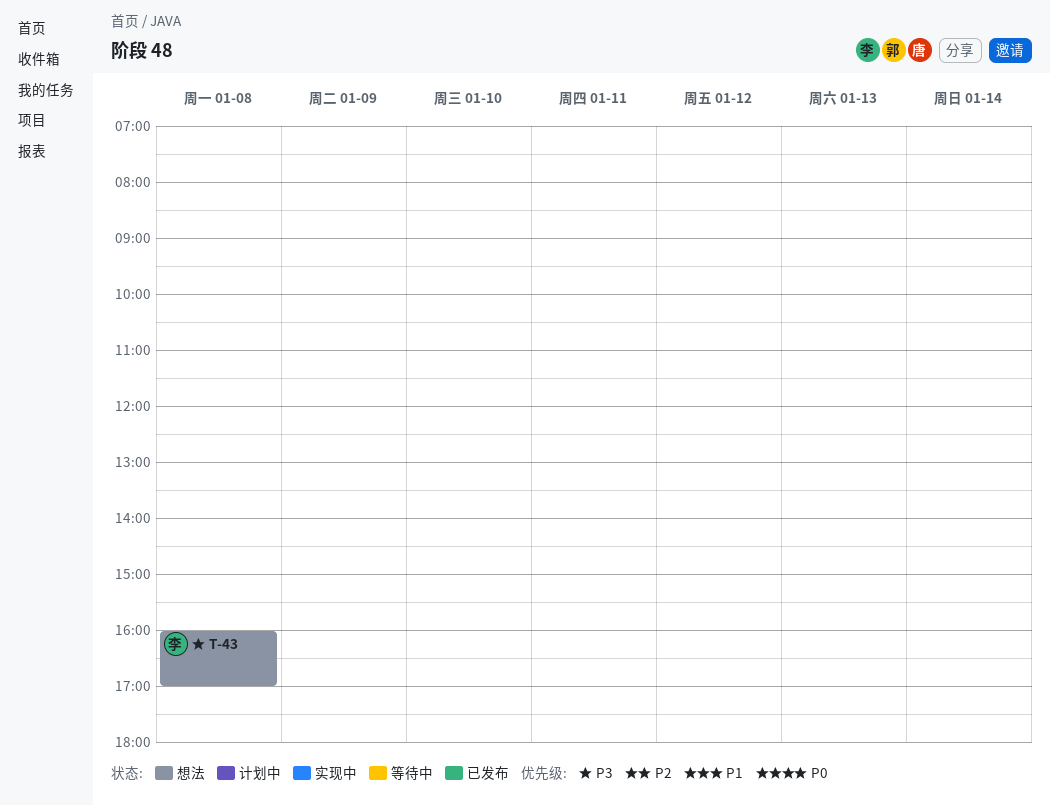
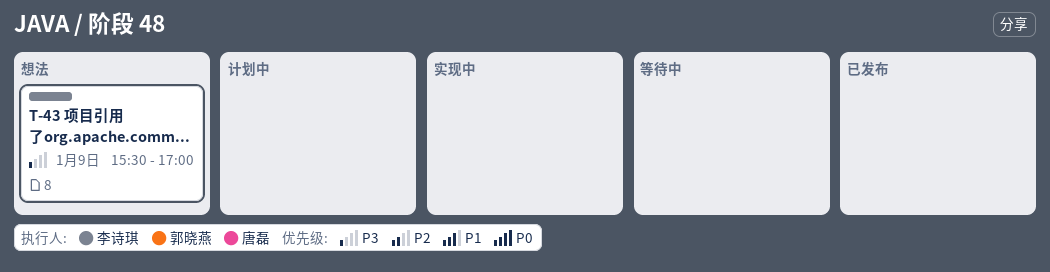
T-43, day: Jan 8 -> Jan 9
T-43, begins: 16:00 -> 15:30

